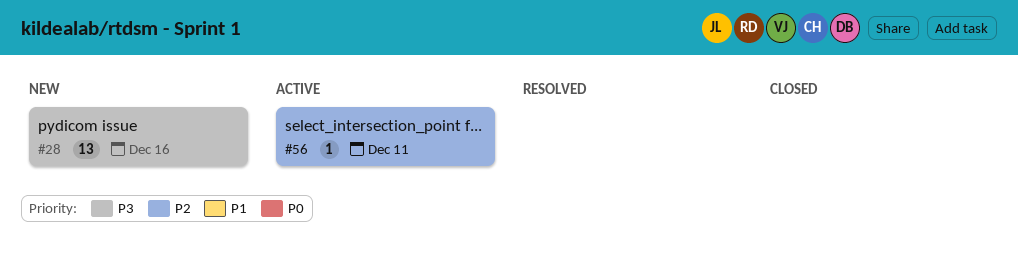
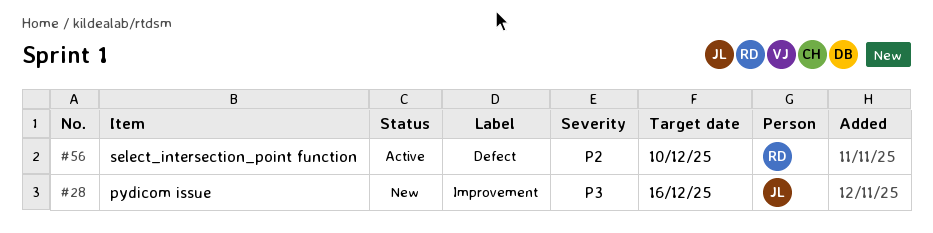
#56, due: Dec 11 -> Dec 10

